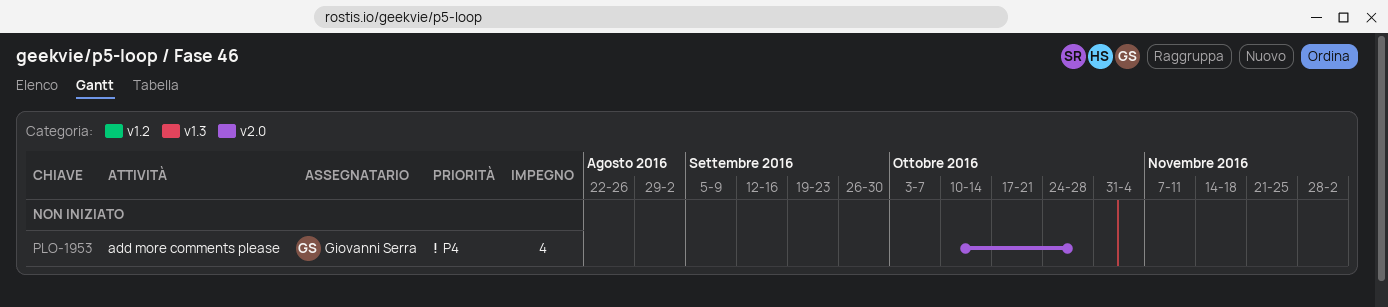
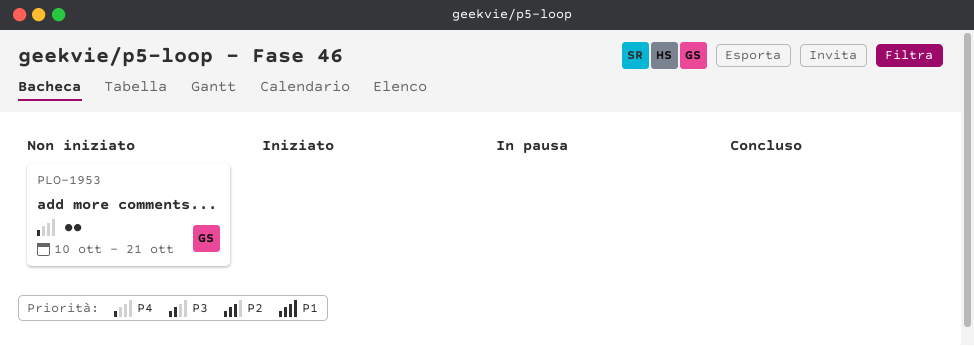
PLO-1953, estimate: 4 -> 2
PLO-1953, due: Oct 28 -> Oct 21

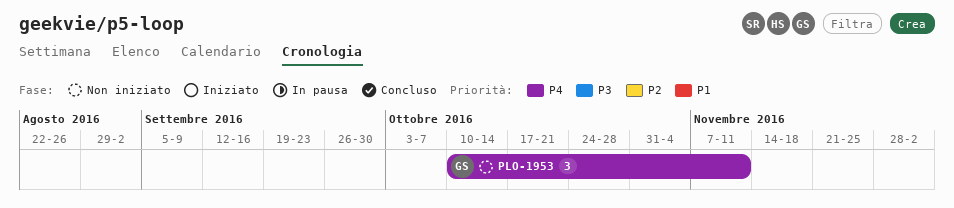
PLO-1953, estimate: 2 -> 3
PLO-1953, due: Oct 21 -> Nov 11

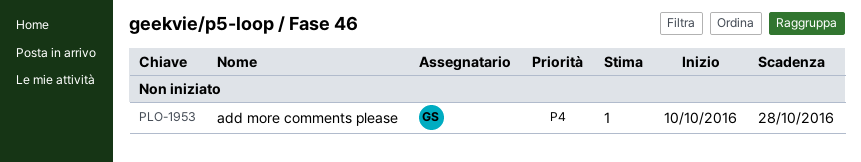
PLO-1953, estimate: 3 -> 1
PLO-1953, due: Nov 11 -> Oct 28

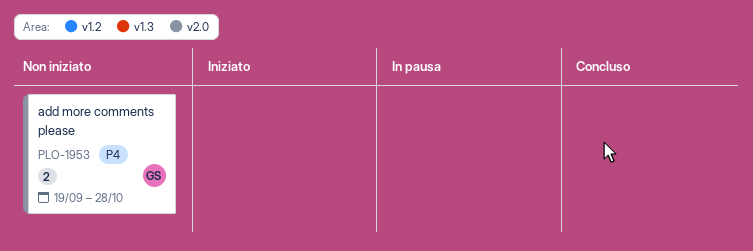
PLO-1953, estimate: 1 -> 2
PLO-1953, start: Oct 10 -> Sep 19

